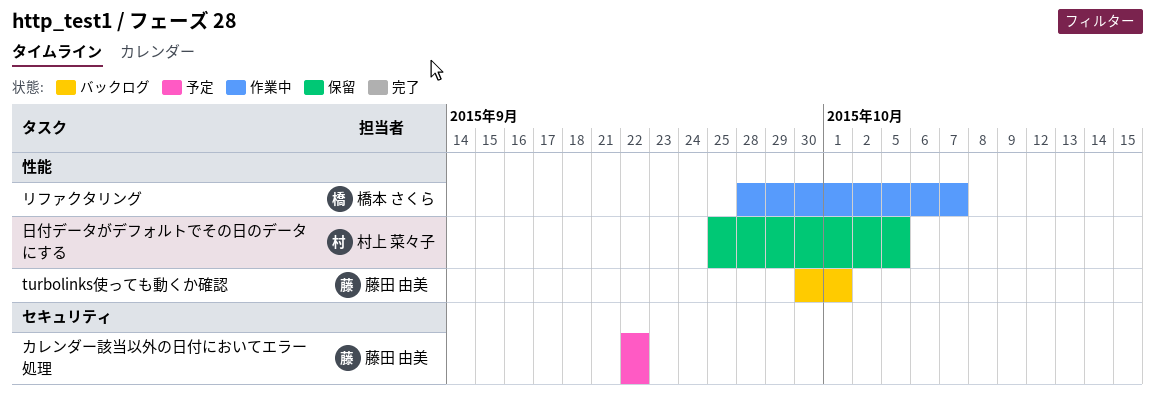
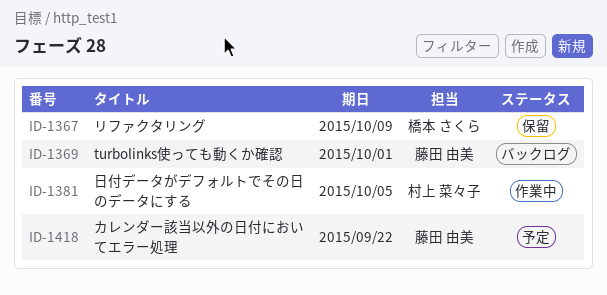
リファクタリング, status: 作業中 -> 保留
リファクタリング, due: Oct 7 -> Oct 9
日付データがデフォルトでその日のデータにする, status: 保留 -> 作業中

